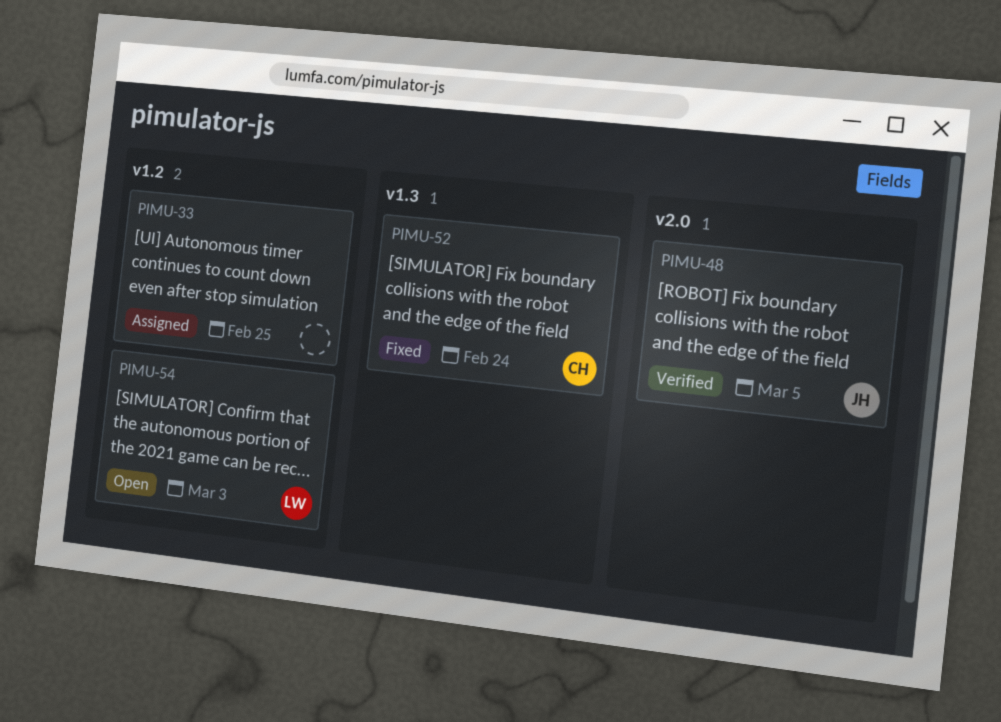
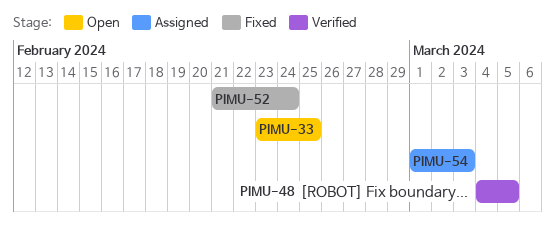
PIMU-33, status: Assigned -> Open
PIMU-54, status: Open -> Assigned

